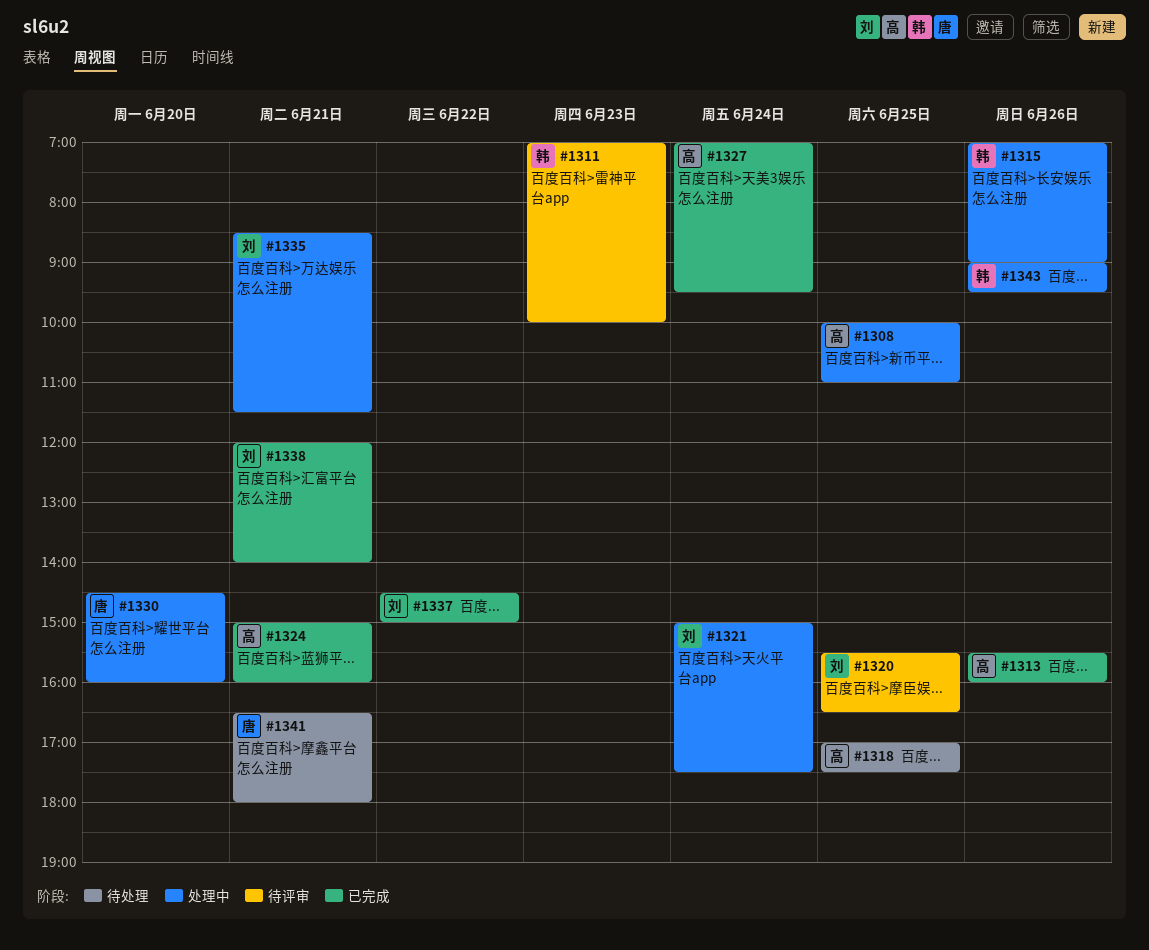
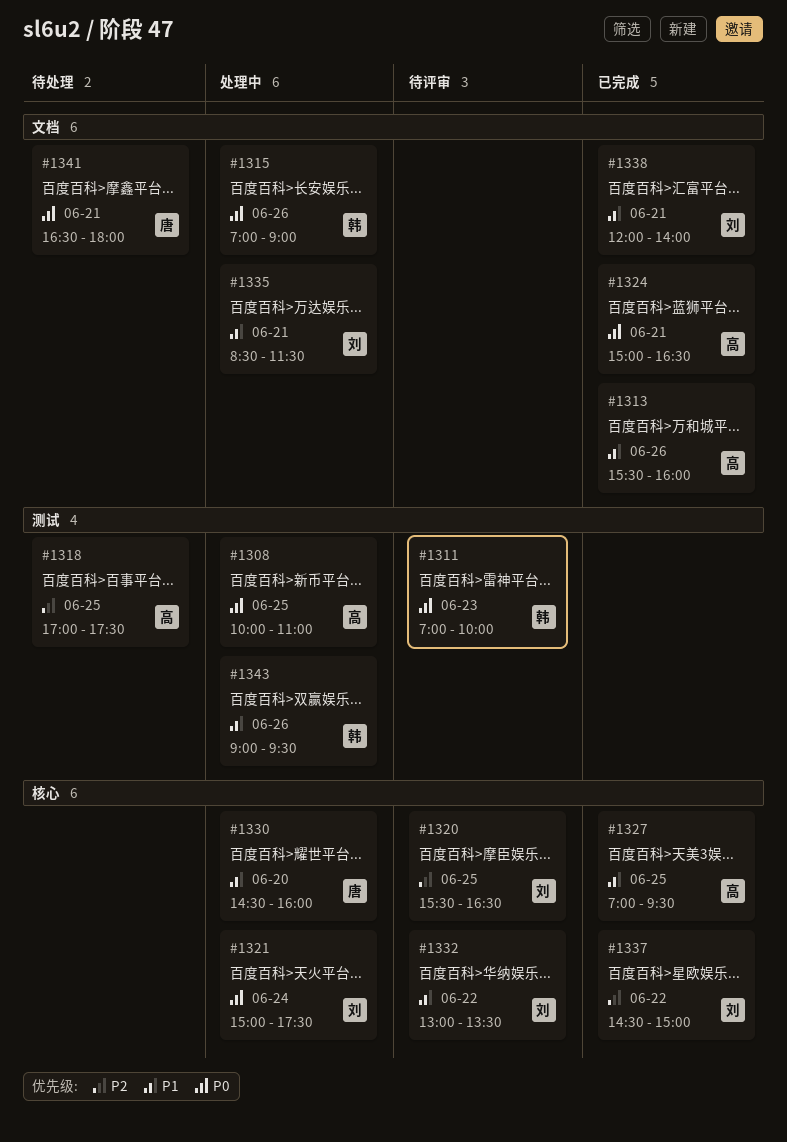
#1324, ends: 16:00 -> 16:30
#1327, day: Jun 24 -> Jun 25
#1332: none -> present

